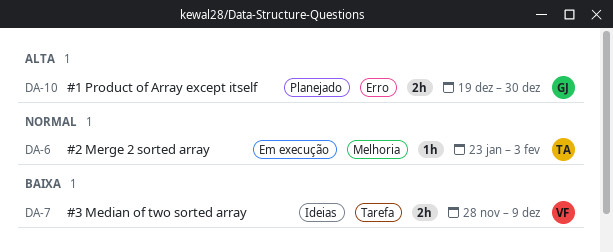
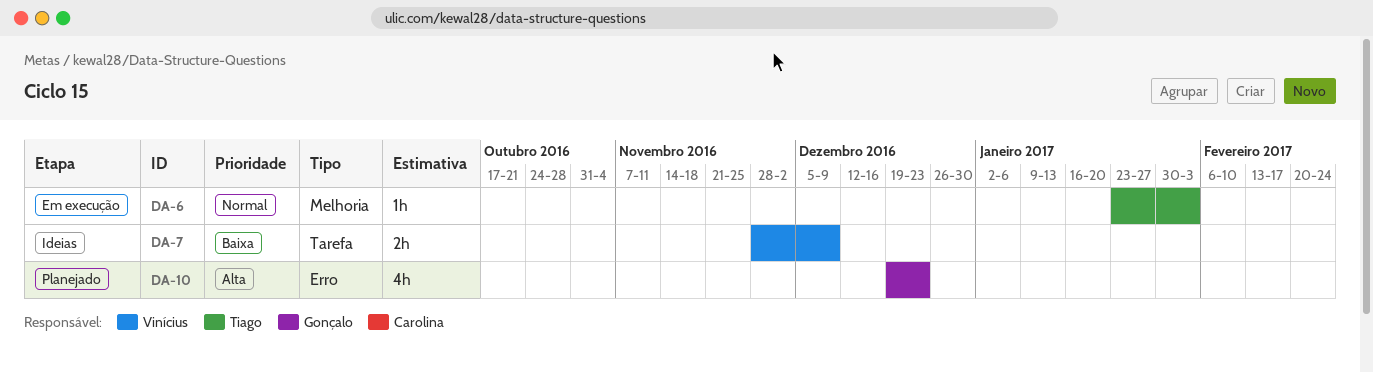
DA-10, estimate: 2h -> 4h
DA-10, due: Dec 30 -> Dec 23

